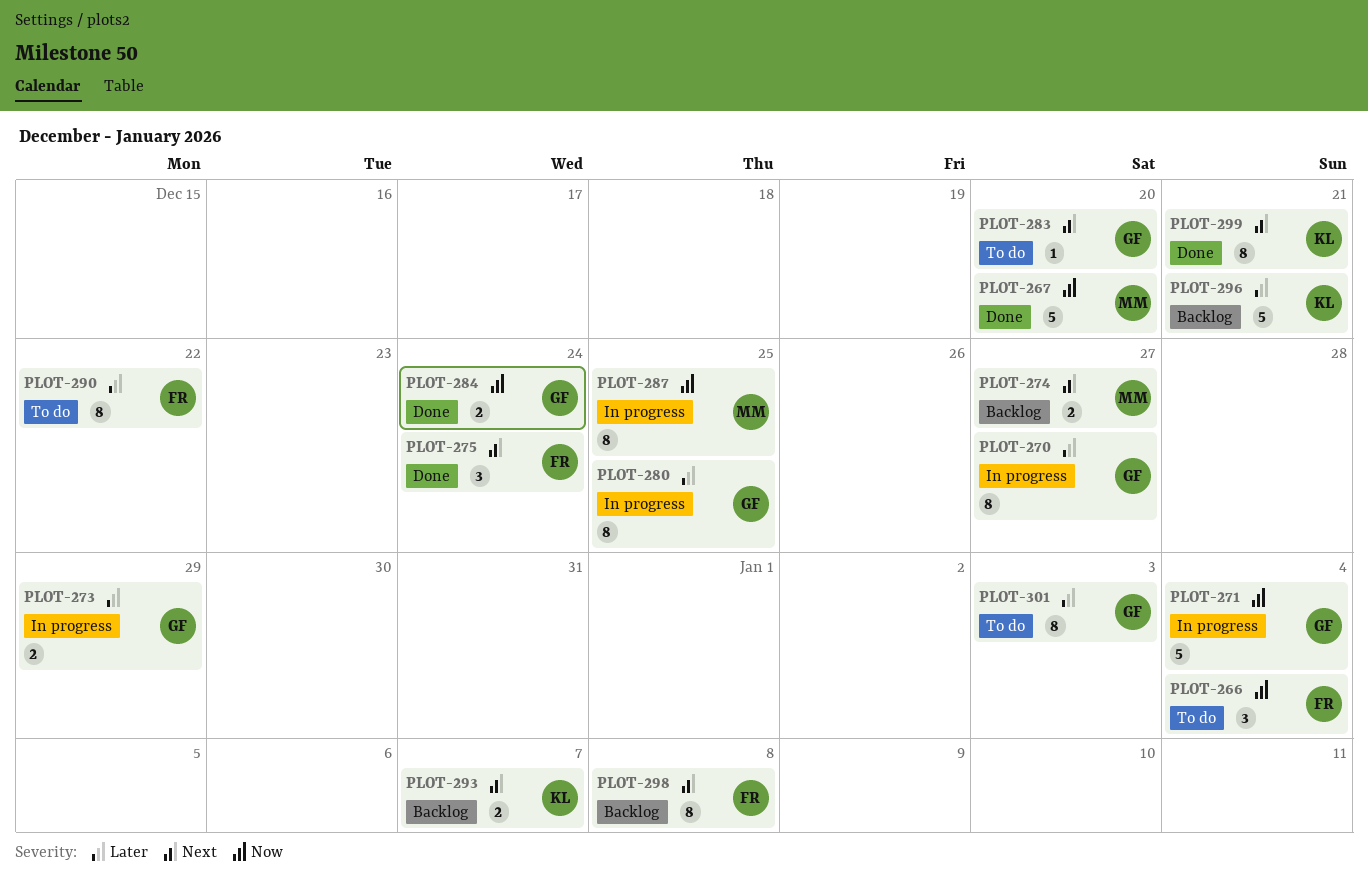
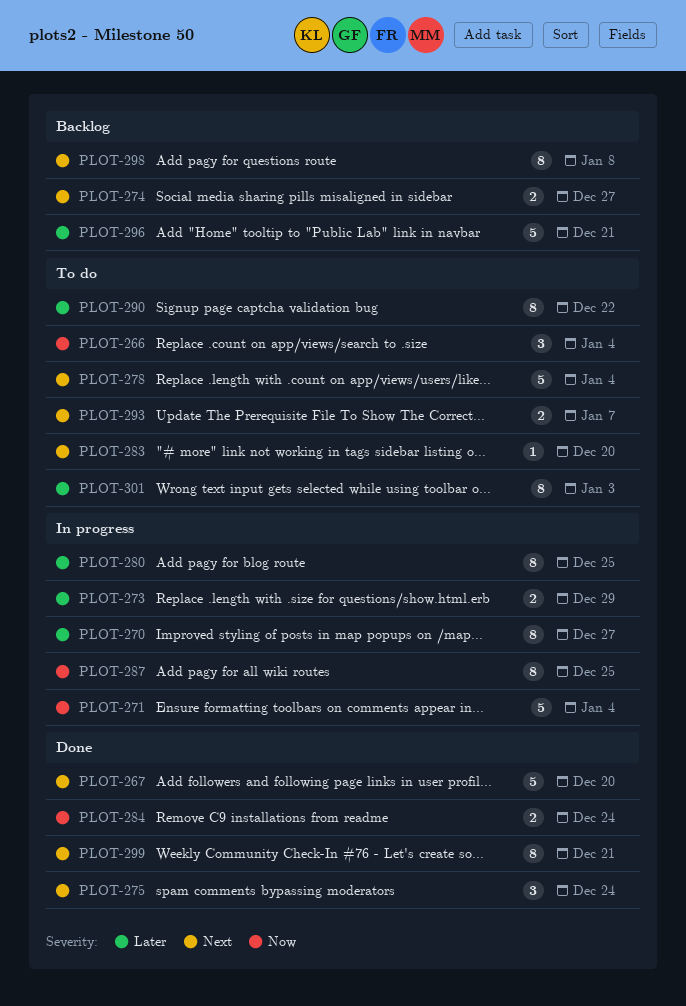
PLOT-267, priority: Now -> Next
PLOT-278: none -> present
PLOT-293, status: Backlog -> To do

